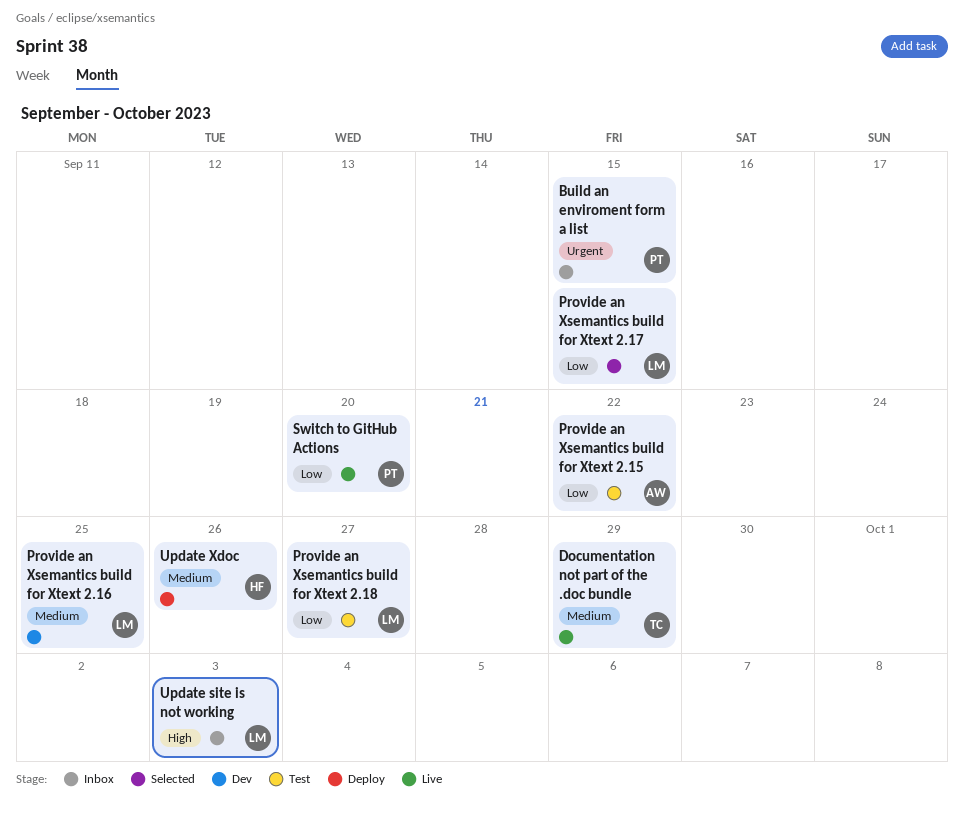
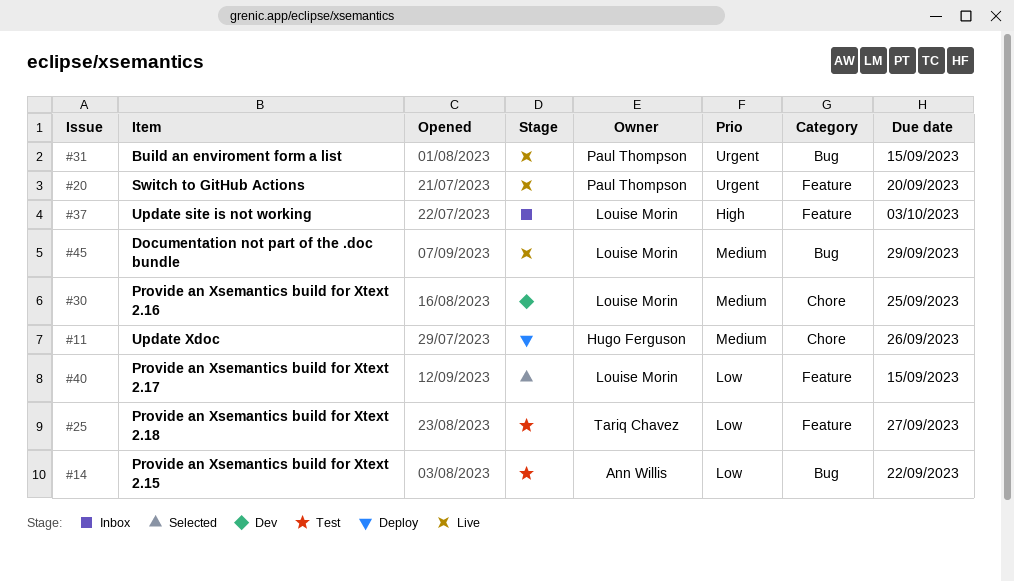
Build an enviroment form a list, status: Inbox -> Live
Documentation not part of the .doc bundle, owner: Tariq Chavez -> Louise Morin
Provide an Xsemantics build for Xtext 2.18, owner: Louise Morin -> Tariq Chavez
Switch to GitHub Actions, priority: Low -> Urgent

